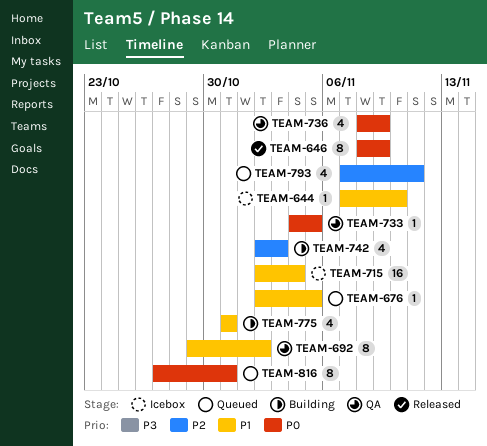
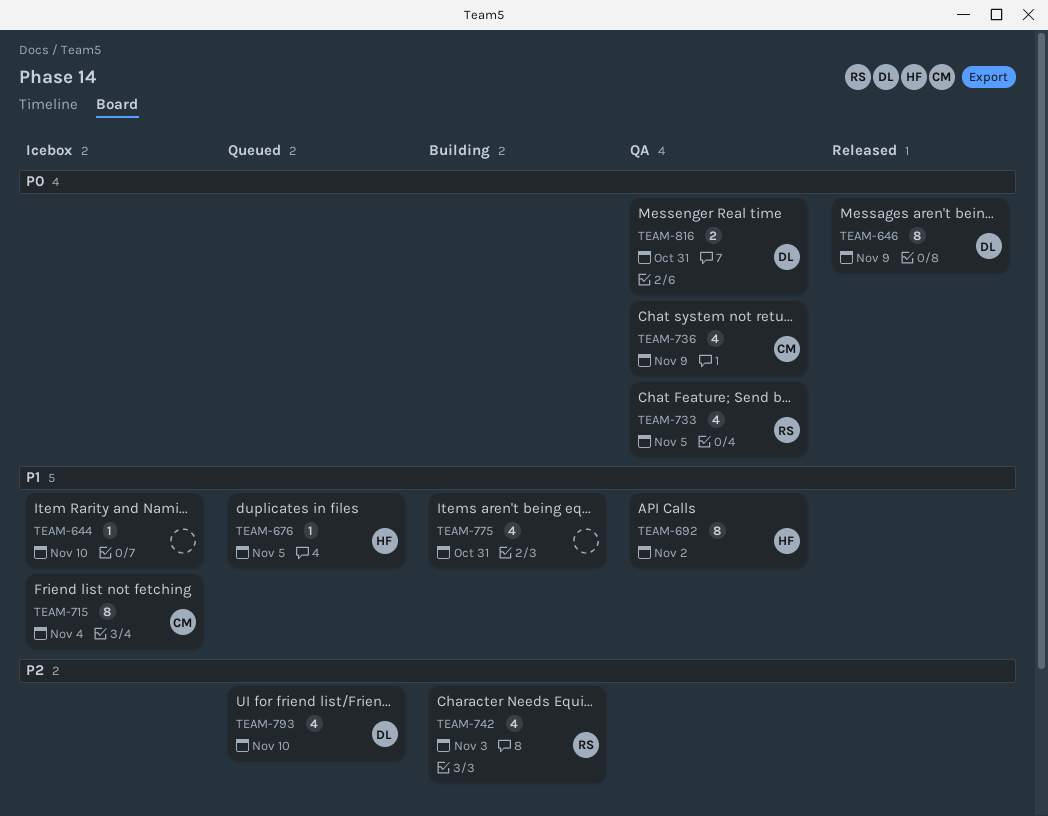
TEAM-715, estimate: 16 -> 8
TEAM-733, estimate: 1 -> 4
TEAM-793, due: Nov 11 -> Nov 10
TEAM-816, status: Queued -> QA
TEAM-816, estimate: 8 -> 2

